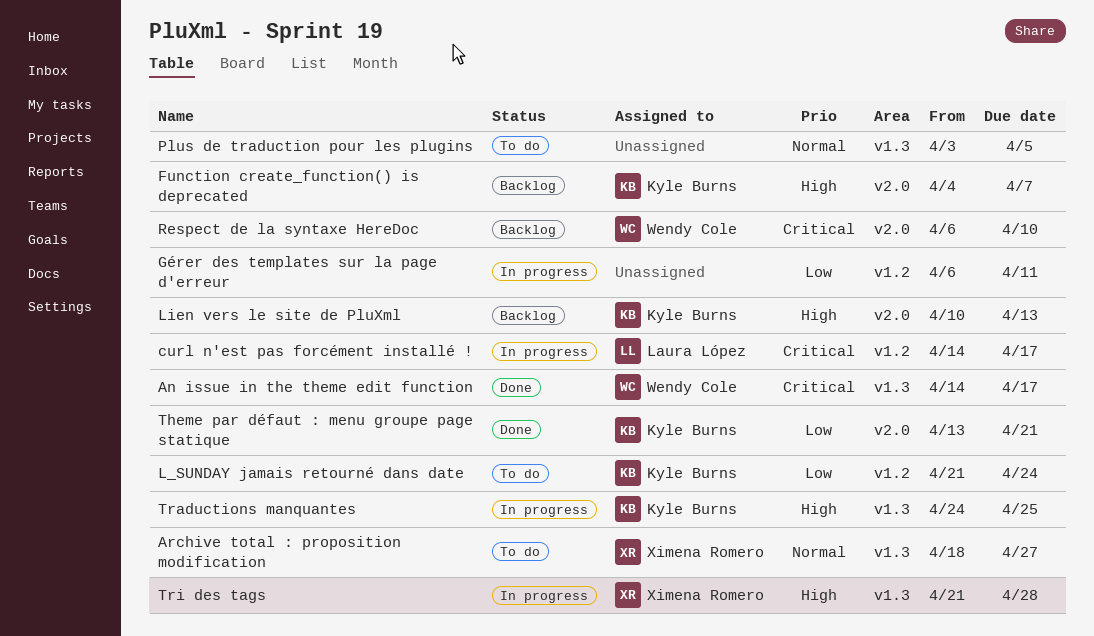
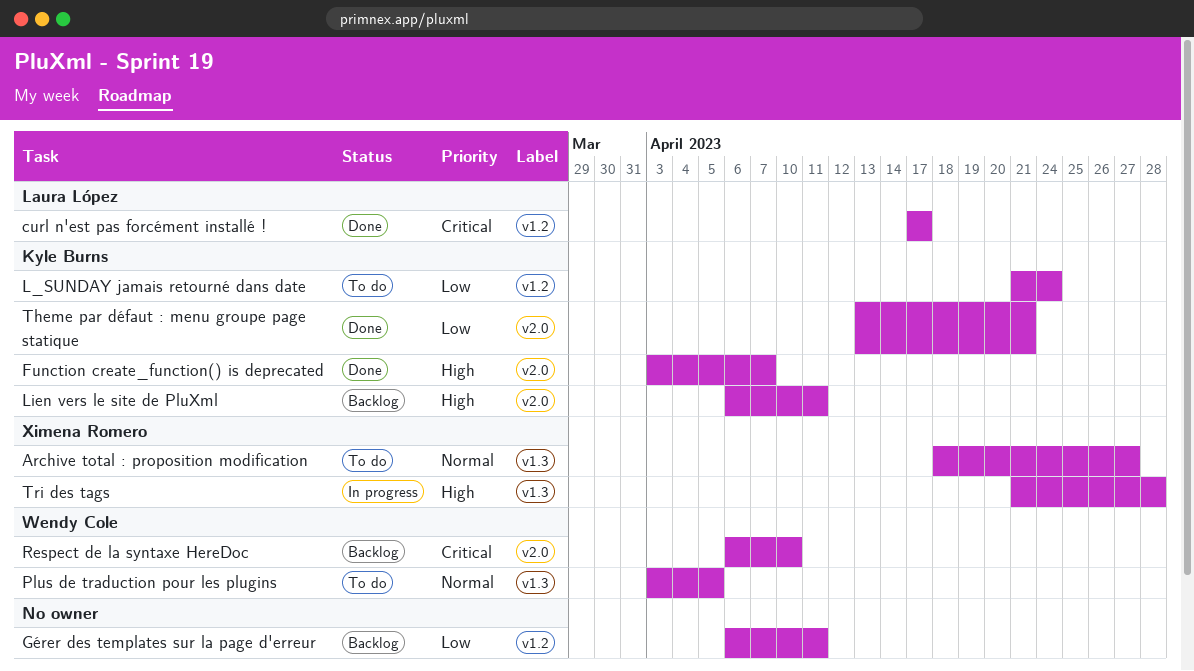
An issue in the theme edit function: present -> none
curl n'est pas forcément installé !, status: In progress -> Done
curl n'est pas forcément installé !, start: Apr 14 -> Apr 17
Function create_function() is deprecated, status: Backlog -> Done
Function create_function() is deprecated, start: Apr 4 -> Apr 3
Gérer des templates sur la page d'erreur, status: In progress -> Backlog
Lien vers le site de PluXml, start: Apr 10 -> Apr 6
Lien vers le site de PluXml, due: Apr 13 -> Apr 11
Plus de traduction pour les plugins, owner: none -> Wendy Cole
Traductions manquantes: present -> none

